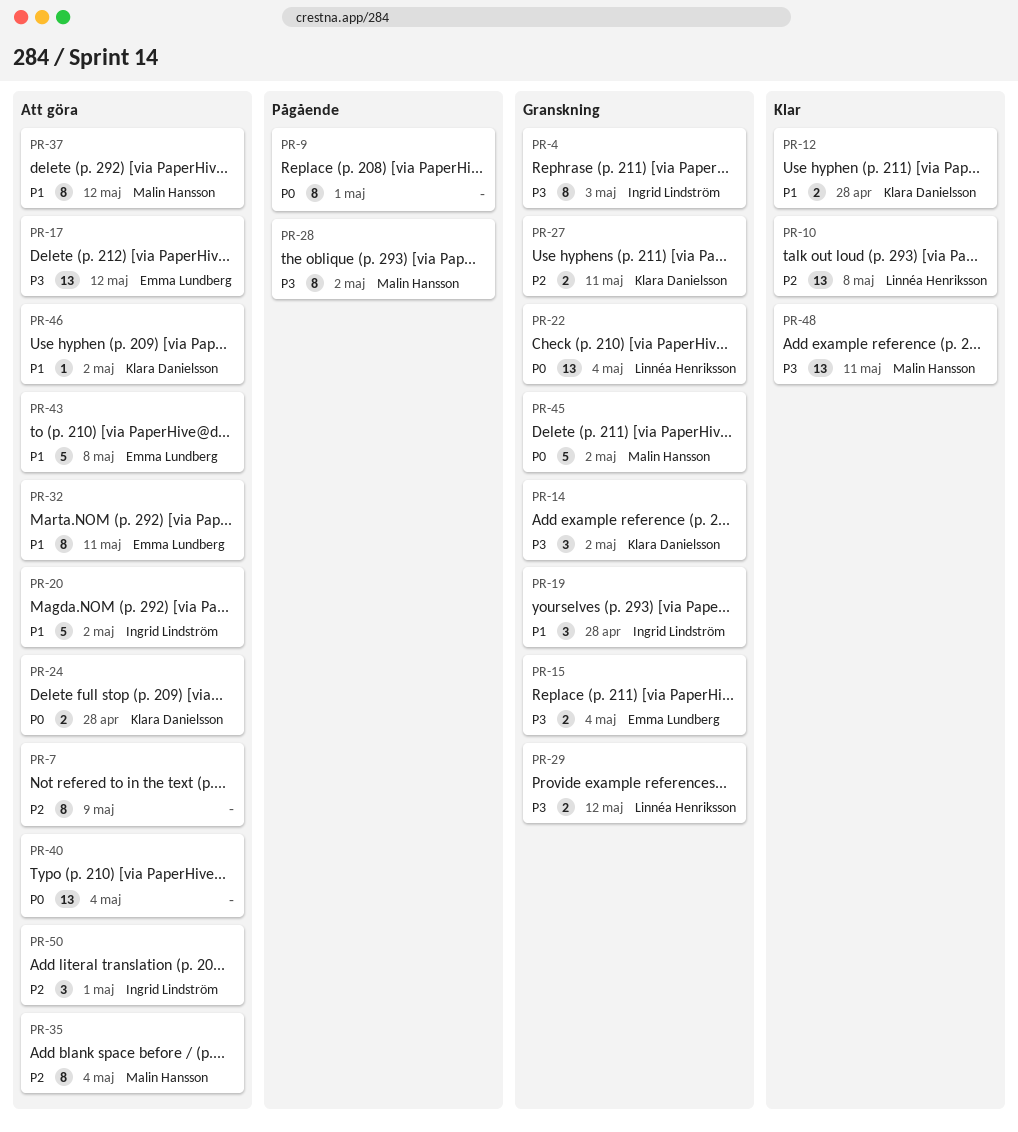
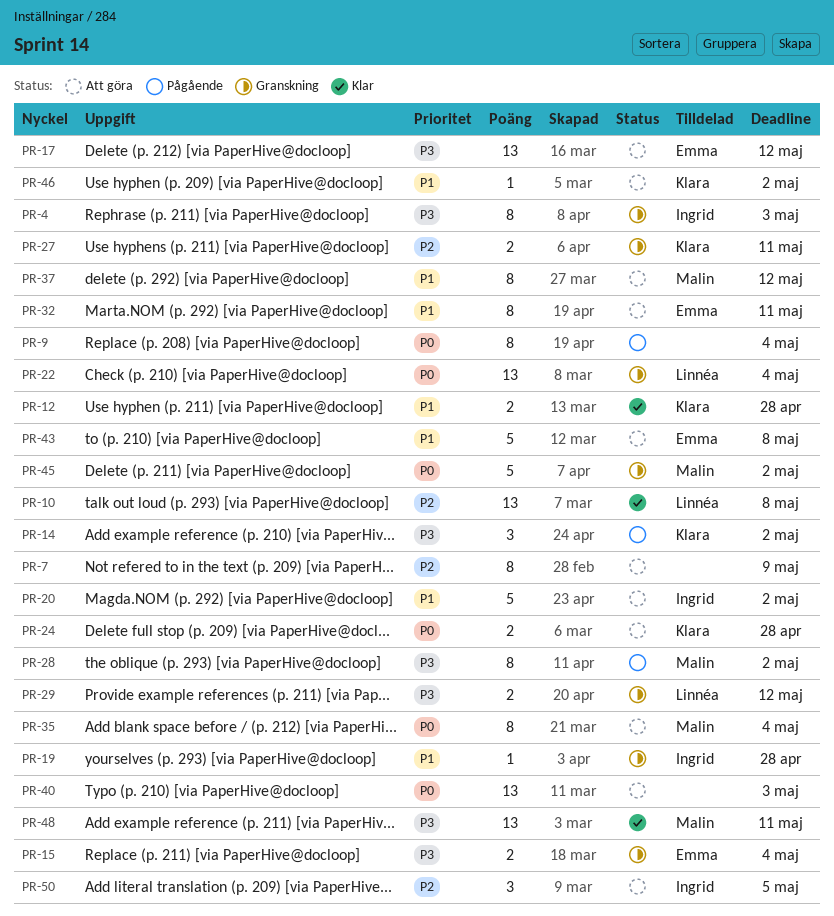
PR-9, due: May 1 -> May 4
PR-14, status: Granskning -> Pågående
PR-19, estimate: 3 -> 1
PR-35, priority: P2 -> P0
PR-40, due: May 4 -> May 3
PR-50, due: May 1 -> May 5

